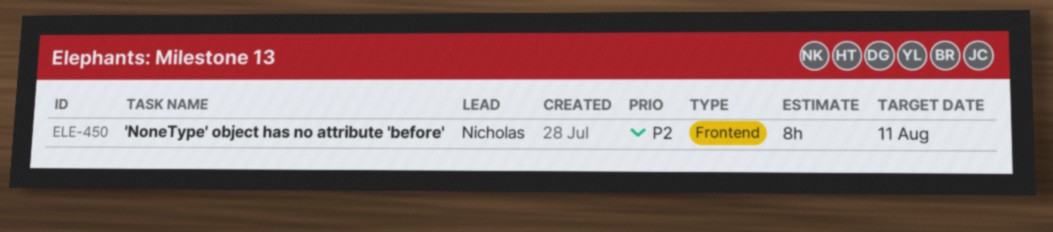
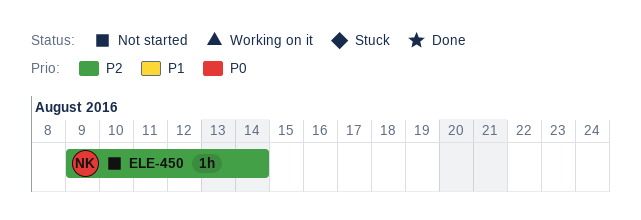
ELE-450, estimate: 8h -> 1h
ELE-450, due: Aug 11 -> Aug 14

